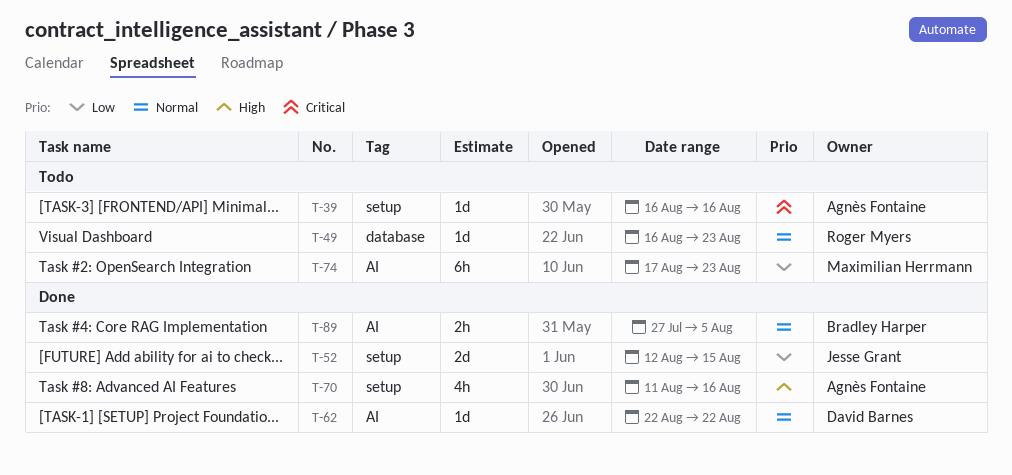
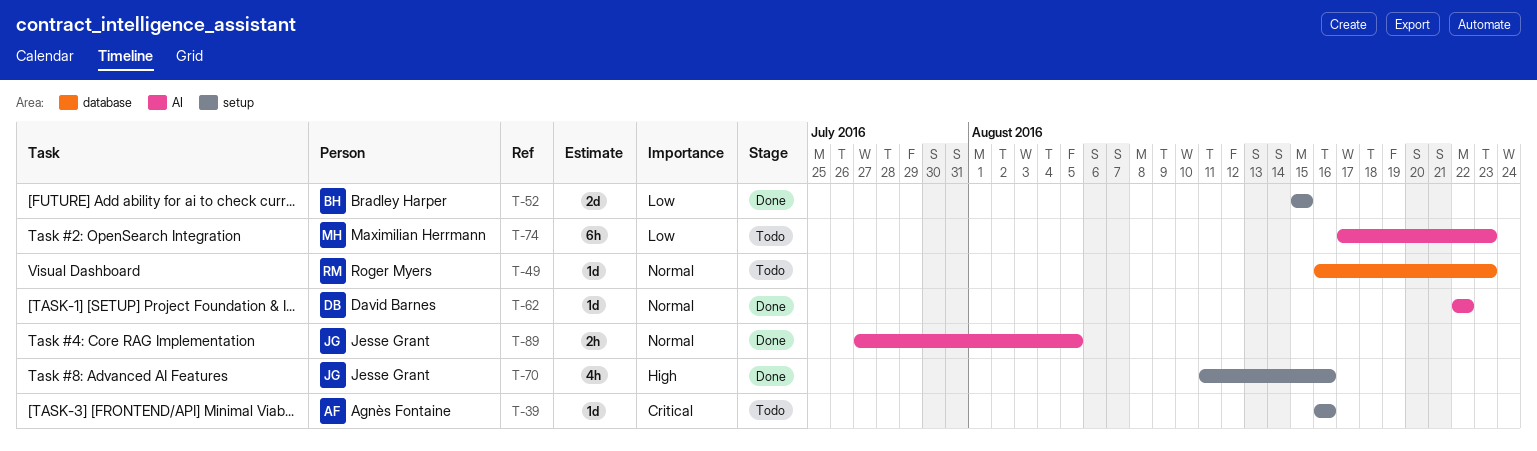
T-52, owner: Jesse Grant -> Bradley Harper
T-52, start: Aug 12 -> Aug 15
T-70, owner: Agnès Fontaine -> Jesse Grant
T-89, owner: Bradley Harper -> Jesse Grant

